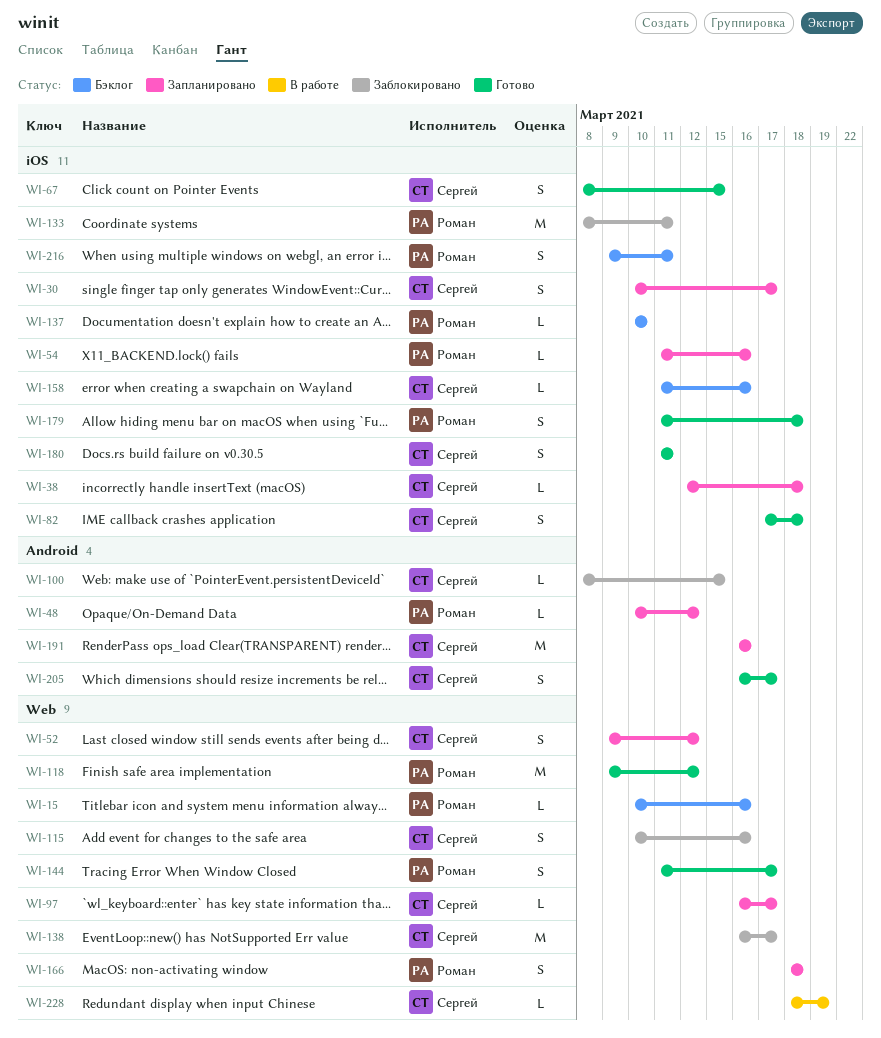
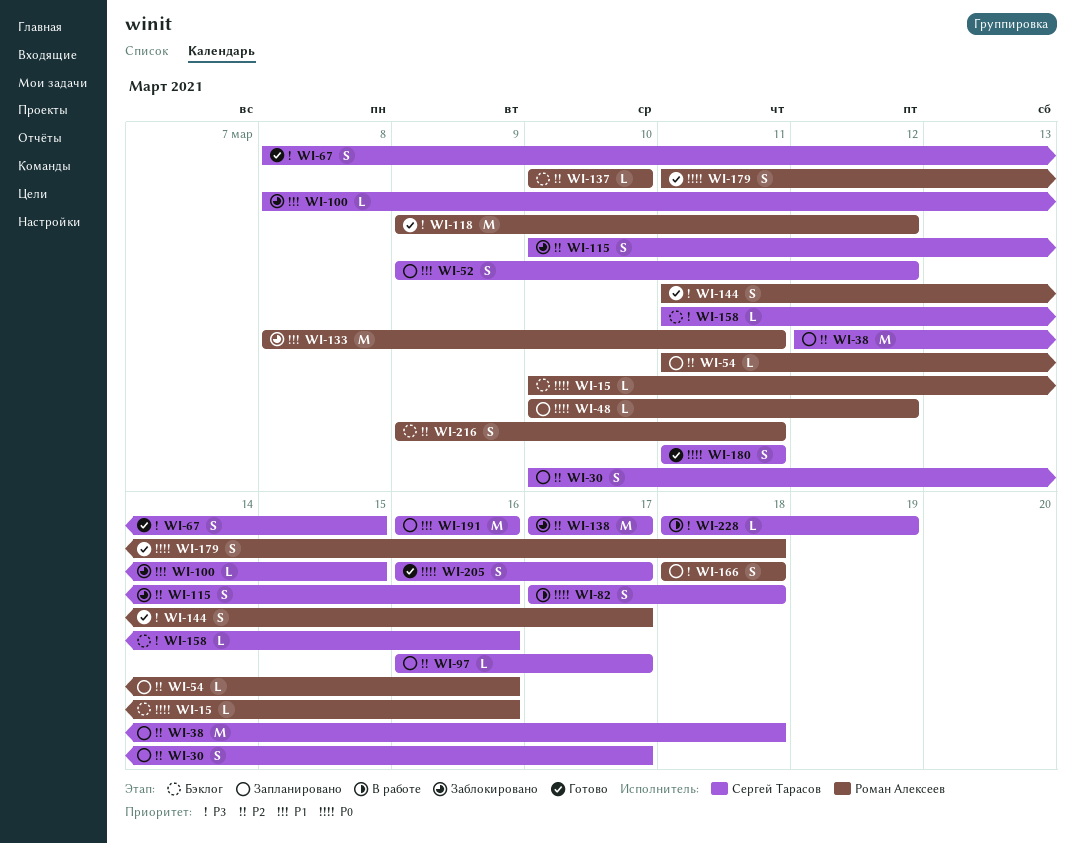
WI-38, estimate: L -> M
WI-82, status: Готово -> В работе
WI-138, start: Mar 16 -> Mar 17

